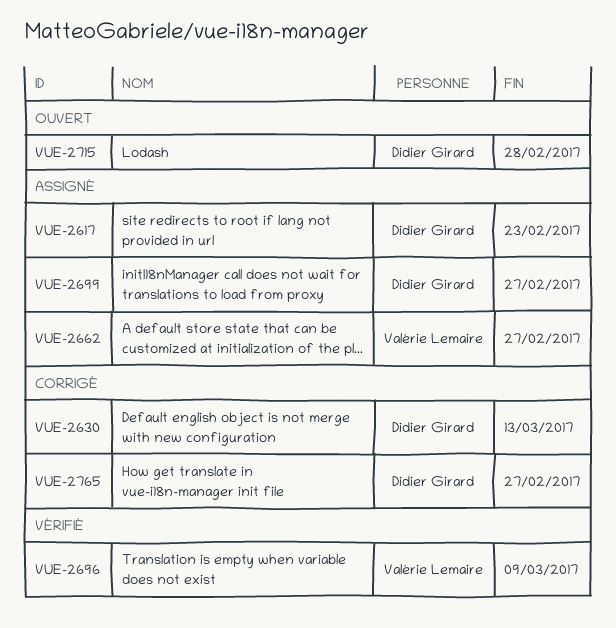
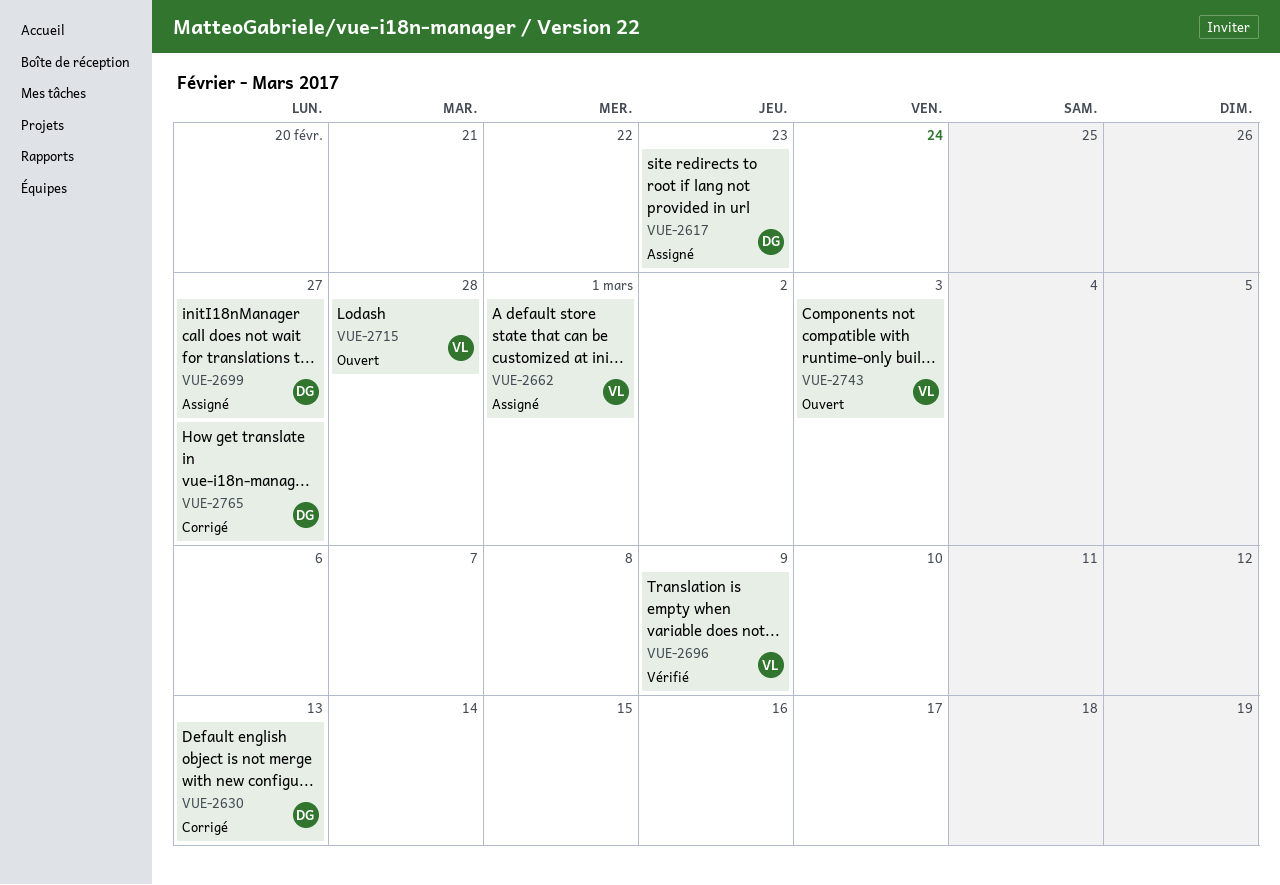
VUE-2662, due: Feb 27 -> Mar 1
VUE-2715, owner: Didier Girard -> Valérie Lemaire
VUE-2743: none -> present

